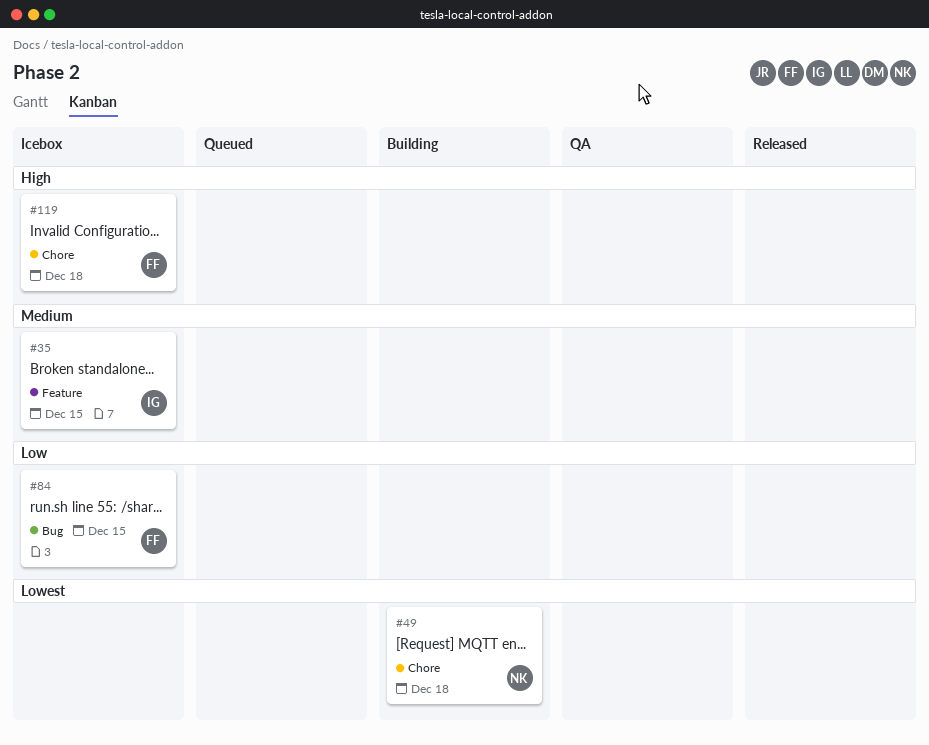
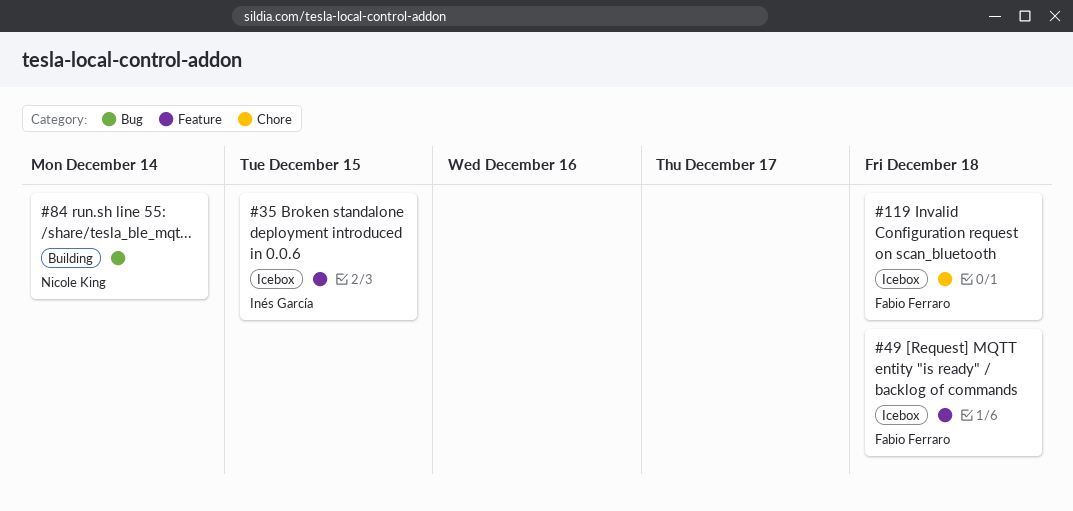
#49, status: Building -> Icebox
#49, owner: Nicole King -> Fabio Ferraro
#49, label: Chore -> Feature
#84, status: Icebox -> Building
#84, owner: Fabio Ferraro -> Nicole King
#84, due: Dec 15 -> Dec 14

